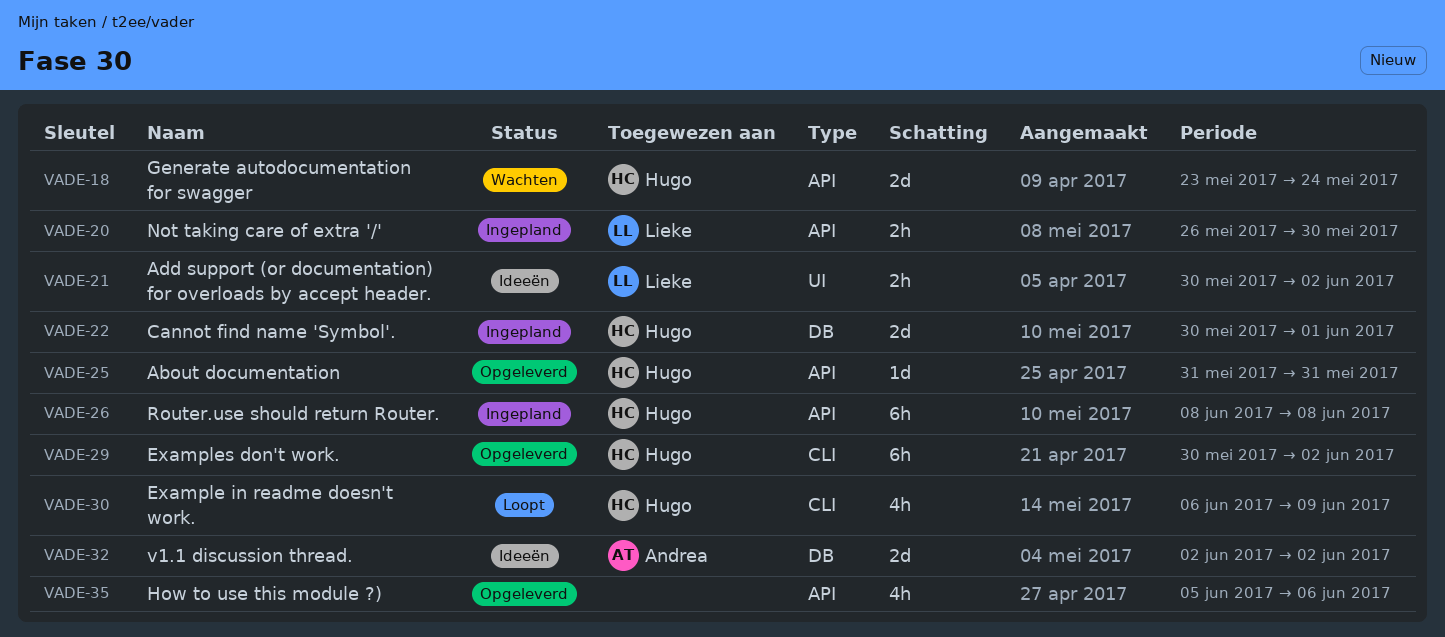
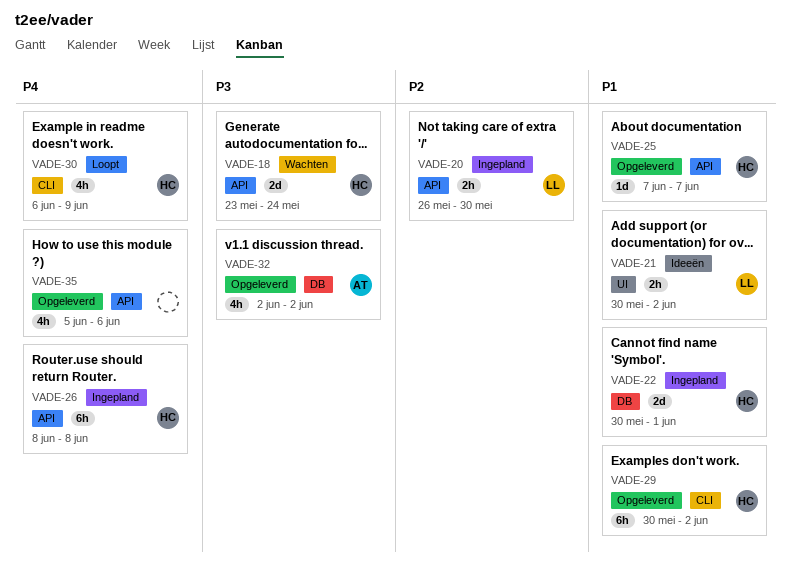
VADE-25, start: May 31 -> Jun 7
VADE-25, due: May 31 -> Jun 7
VADE-32, status: Ideeën -> Opgeleverd
VADE-32, estimate: 2d -> 4h

